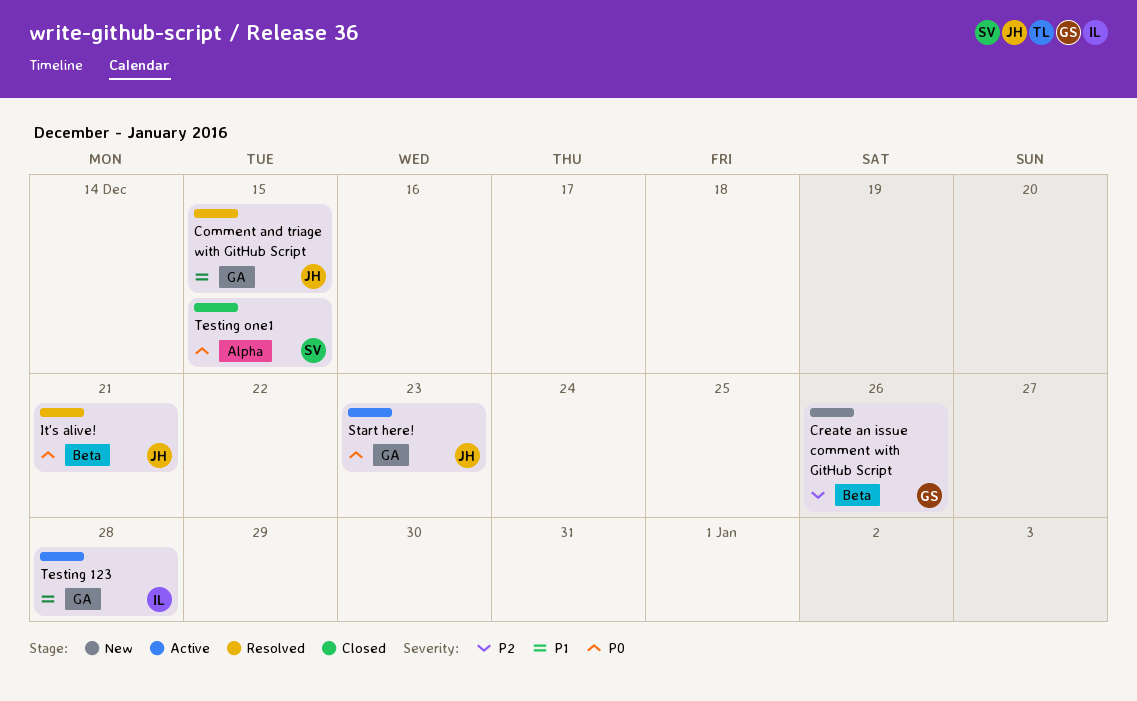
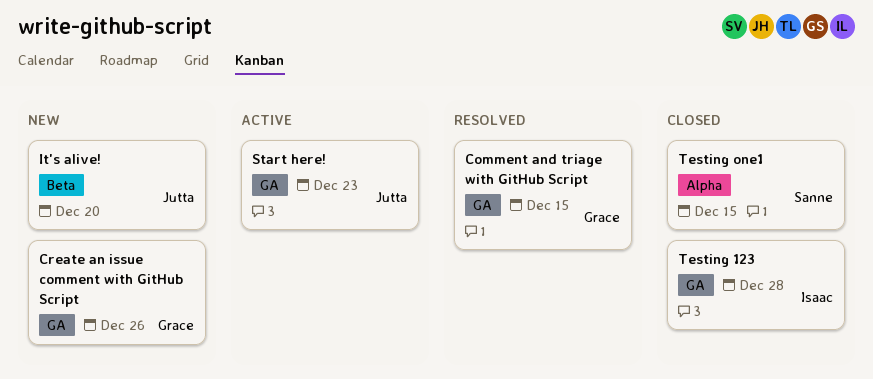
Comment and triage with GitHub Script, owner: Jutta -> Grace
Create an issue comment with GitHub Script, label: Beta -> GA
It's alive!, status: Resolved -> New
It's alive!, due: Dec 21 -> Dec 20
Testing 123, status: Active -> Closed

